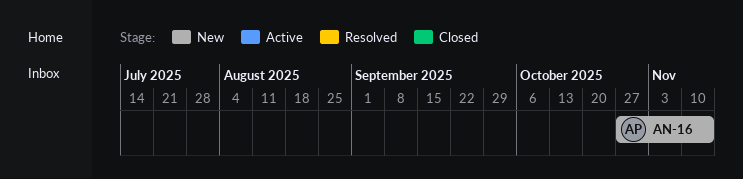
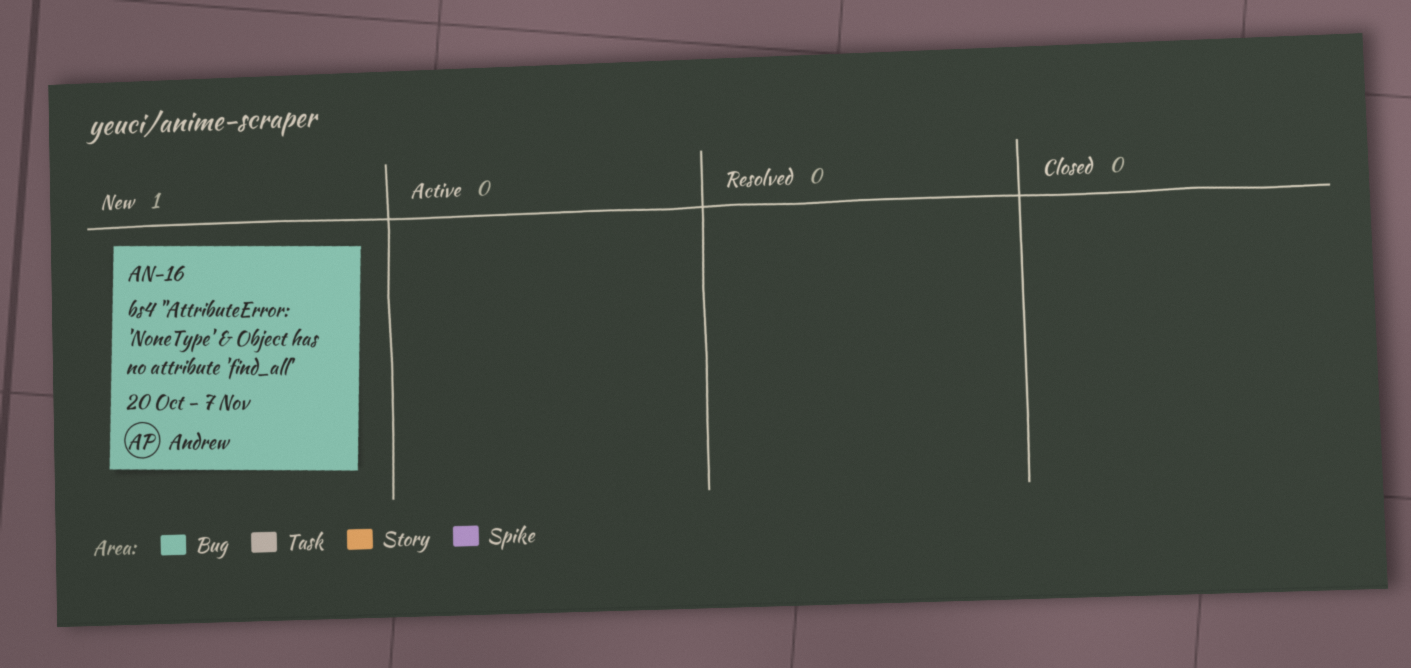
AN-16, start: Oct 27 -> Oct 20
AN-16, due: Nov 14 -> Nov 7

